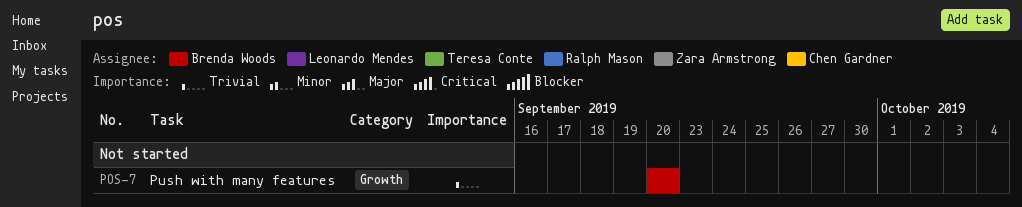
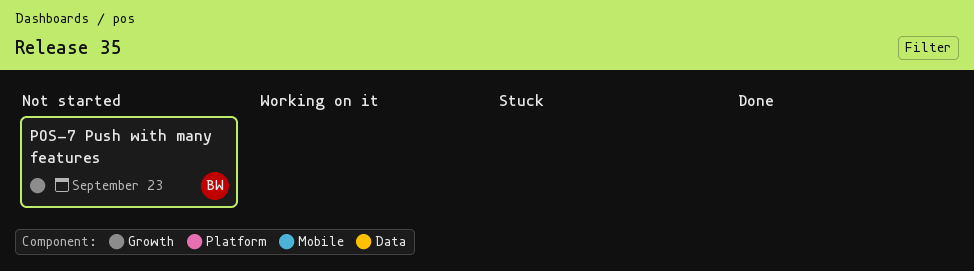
POS-7, due: Sep 20 -> Sep 23

